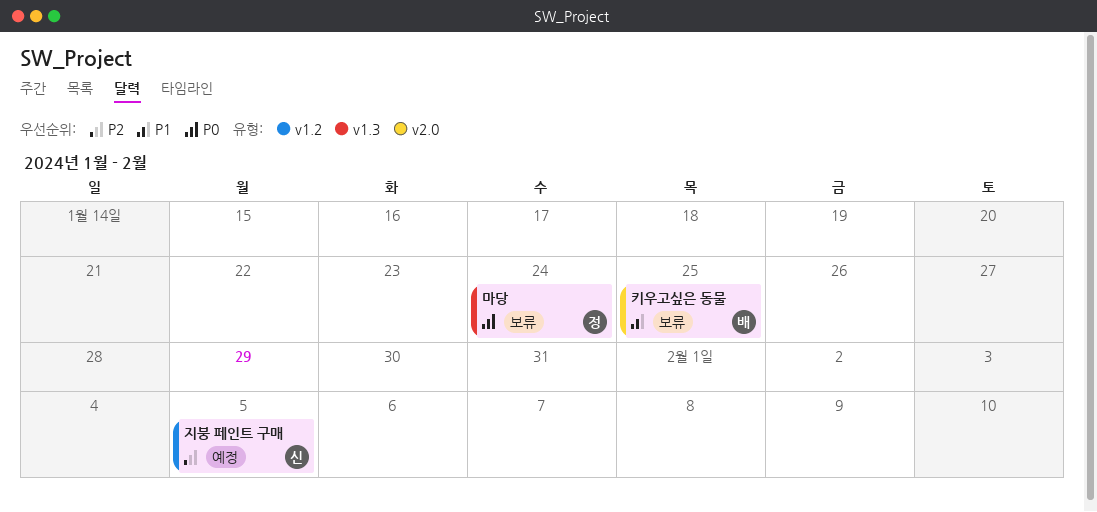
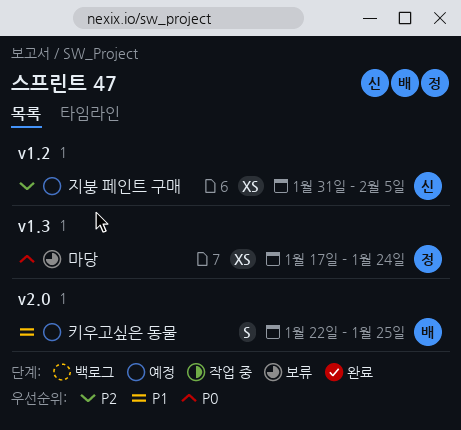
키우고싶은 동물, status: 보류 -> 예정

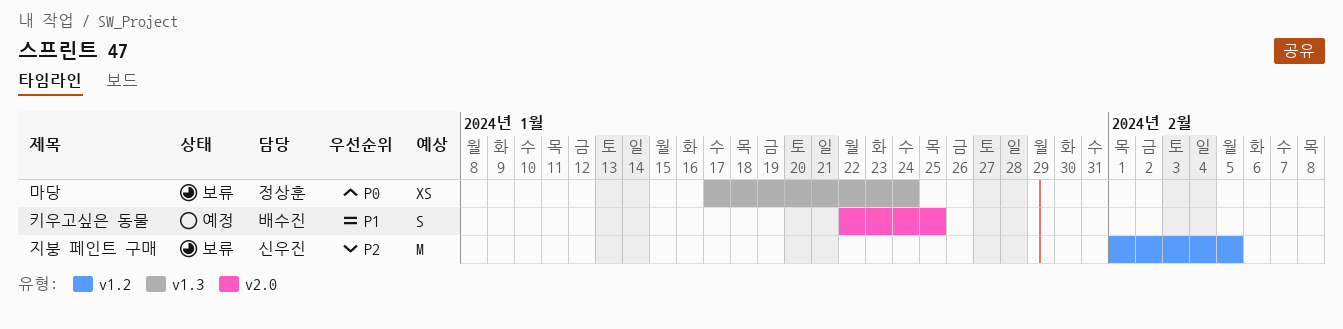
지붕 페인트 구매, status: 예정 -> 보류
지붕 페인트 구매, estimate: XS -> M
지붕 페인트 구매, start: Jan 31 -> Feb 1

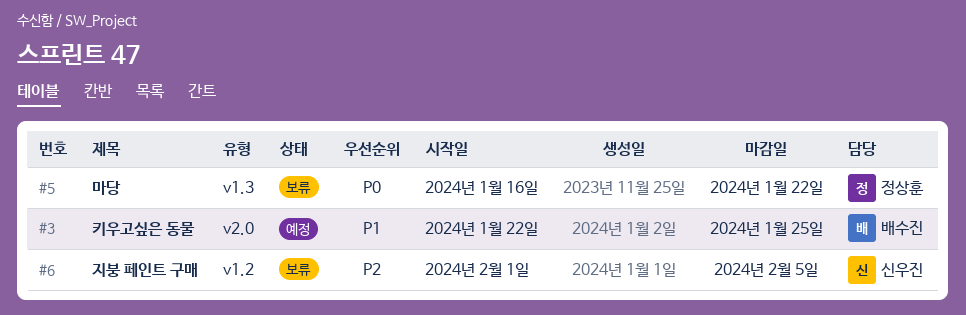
마당, start: Jan 17 -> Jan 16
마당, due: Jan 24 -> Jan 22

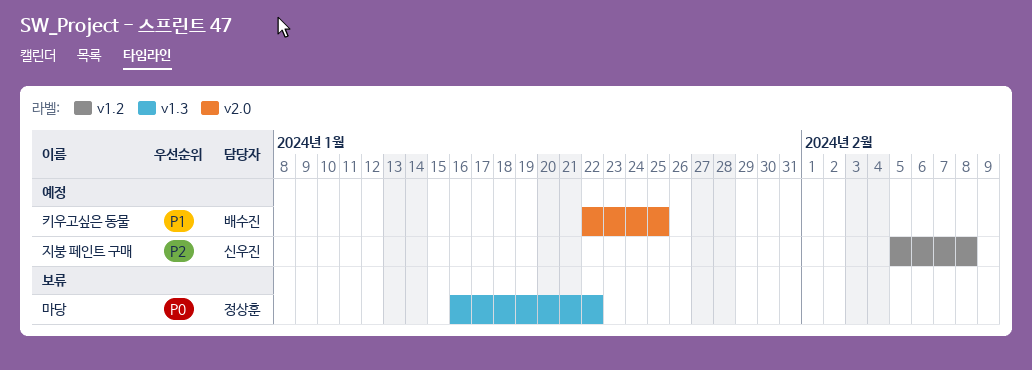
지붕 페인트 구매, status: 보류 -> 예정
지붕 페인트 구매, start: Feb 1 -> Feb 5
지붕 페인트 구매, due: Feb 5 -> Feb 8

